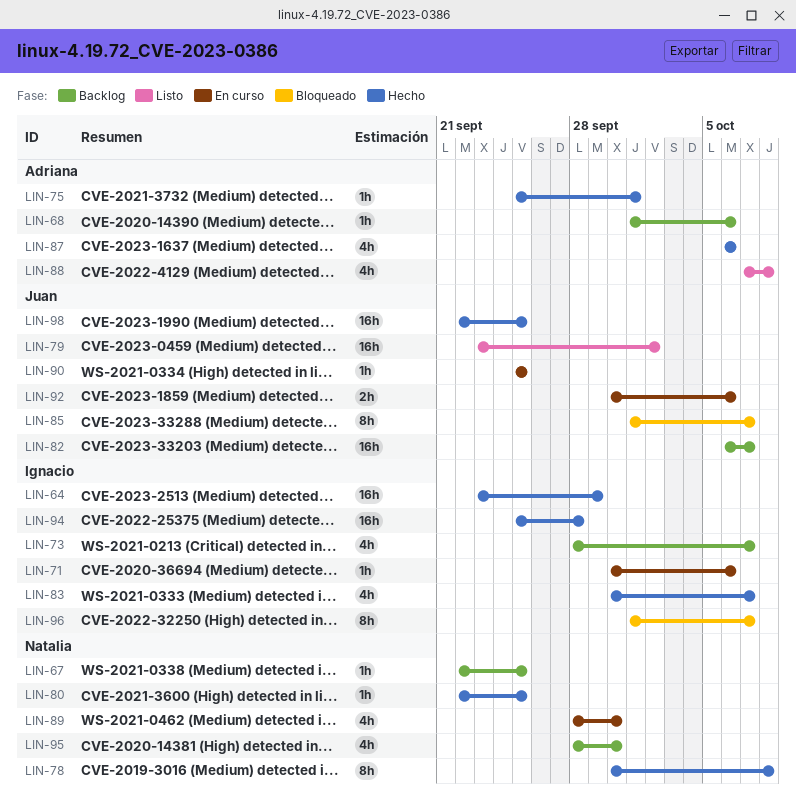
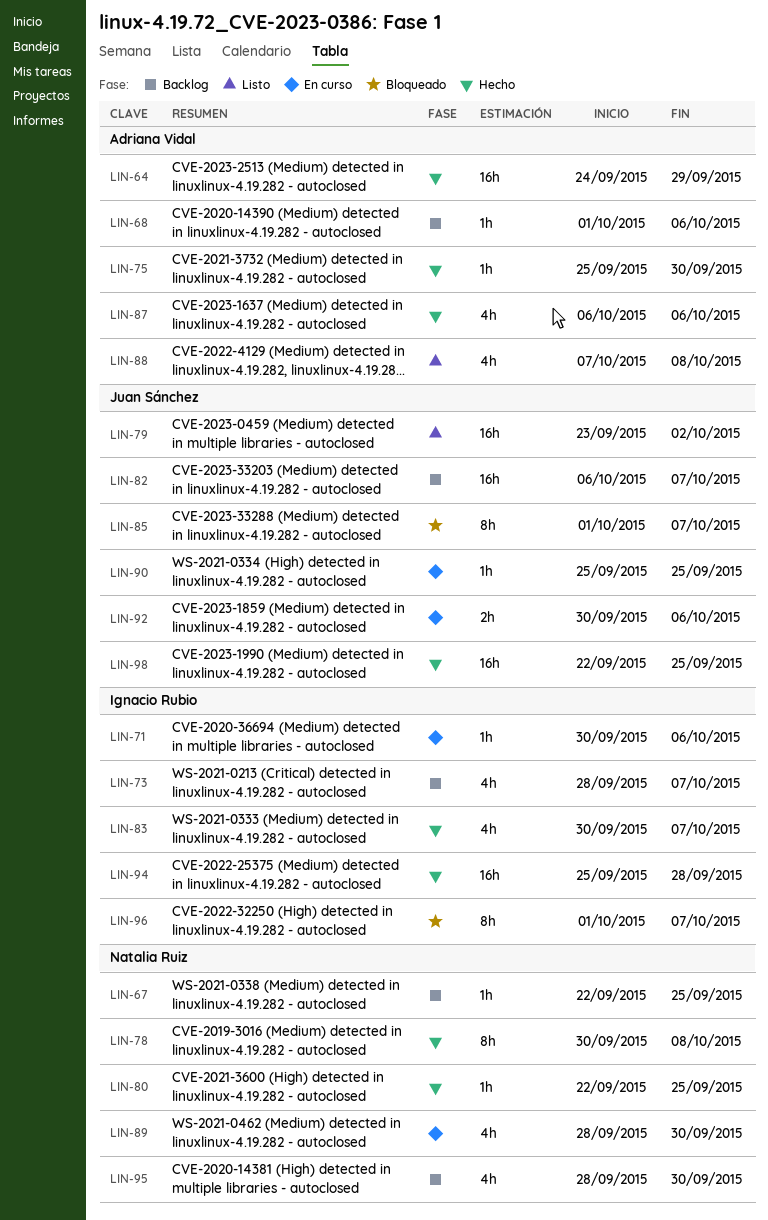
LIN-64, owner: Ignacio Rubio -> Adriana Vidal
LIN-64, start: Sep 23 -> Sep 24
LIN-75, due: Oct 1 -> Sep 30

